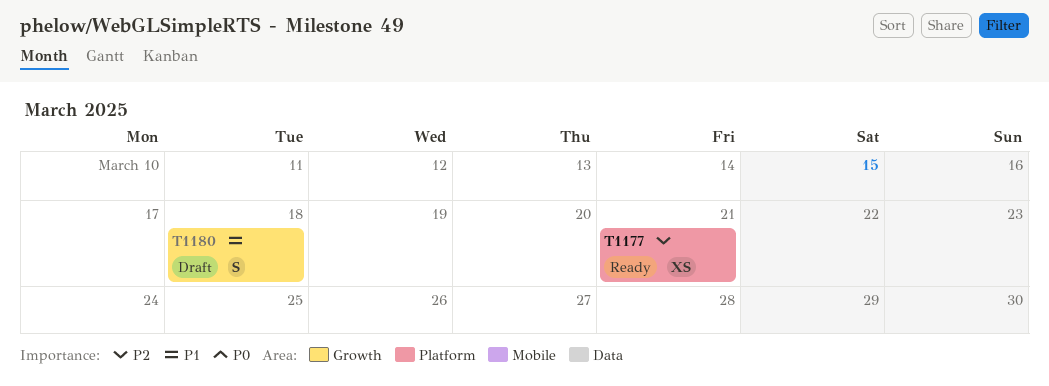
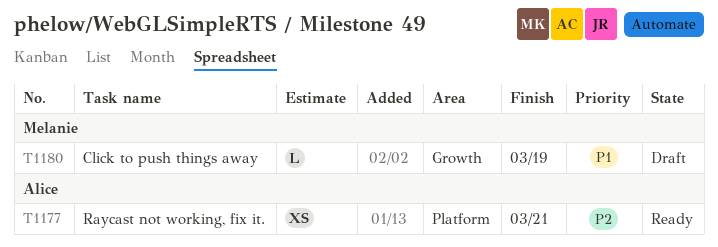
T1180, estimate: S -> L
T1180, due: Mar 18 -> Mar 19

